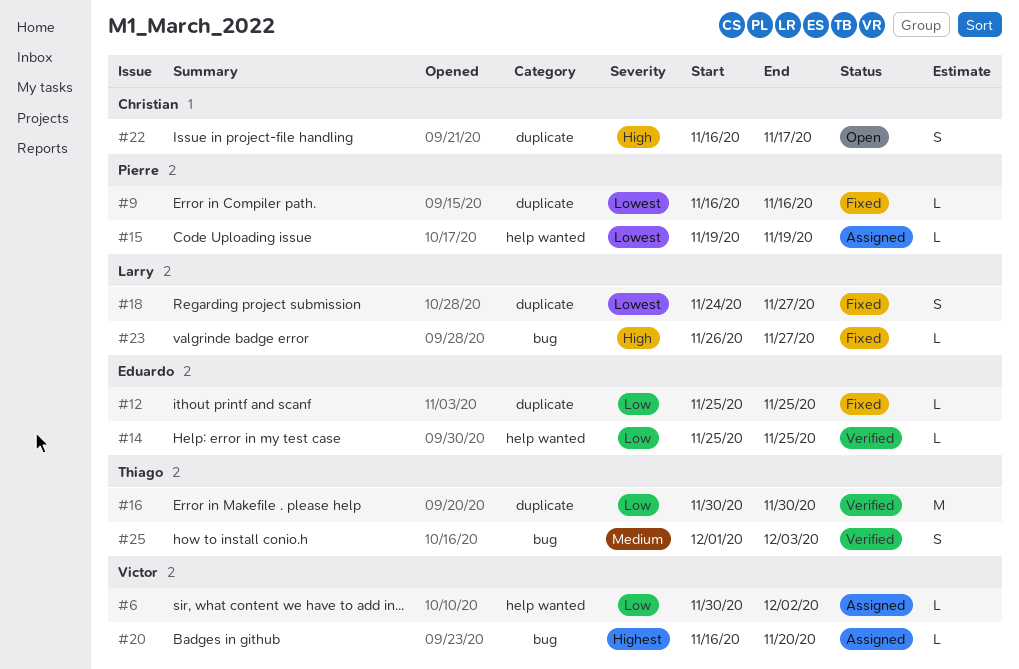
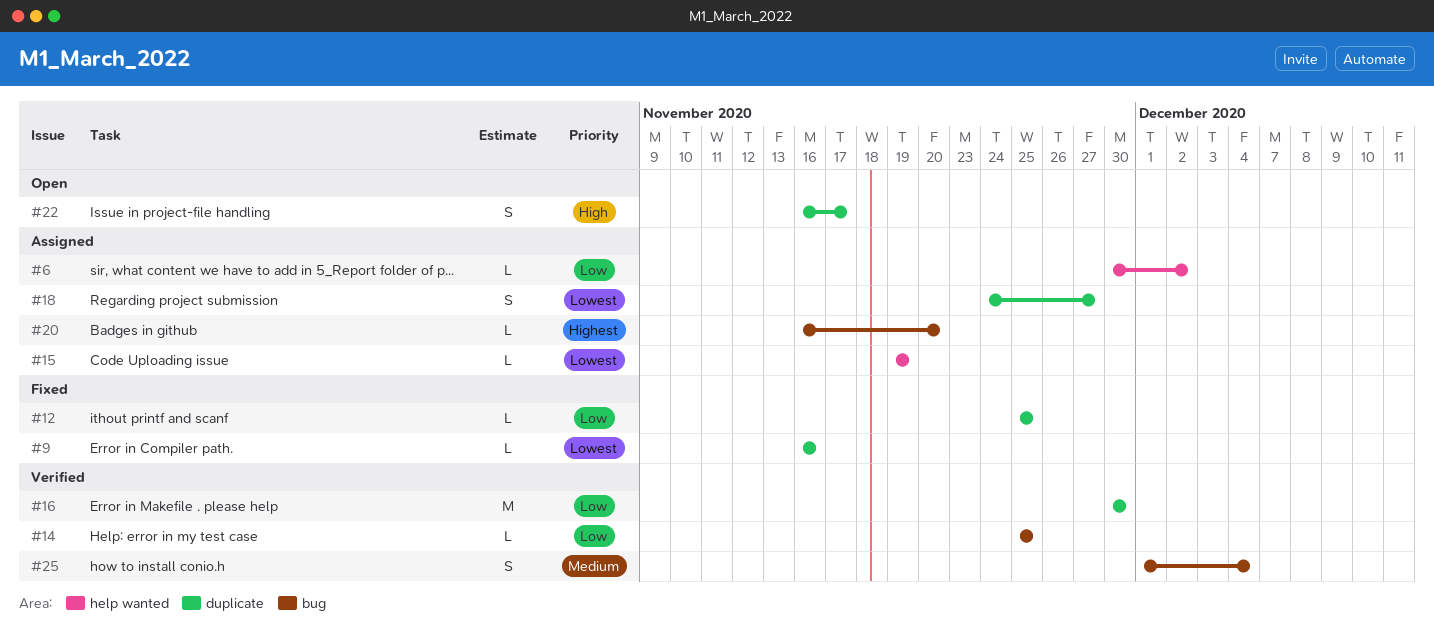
#14, label: help wanted -> bug
#18, status: Fixed -> Assigned
#23: present -> none
#25, due: Dec 3 -> Dec 4

